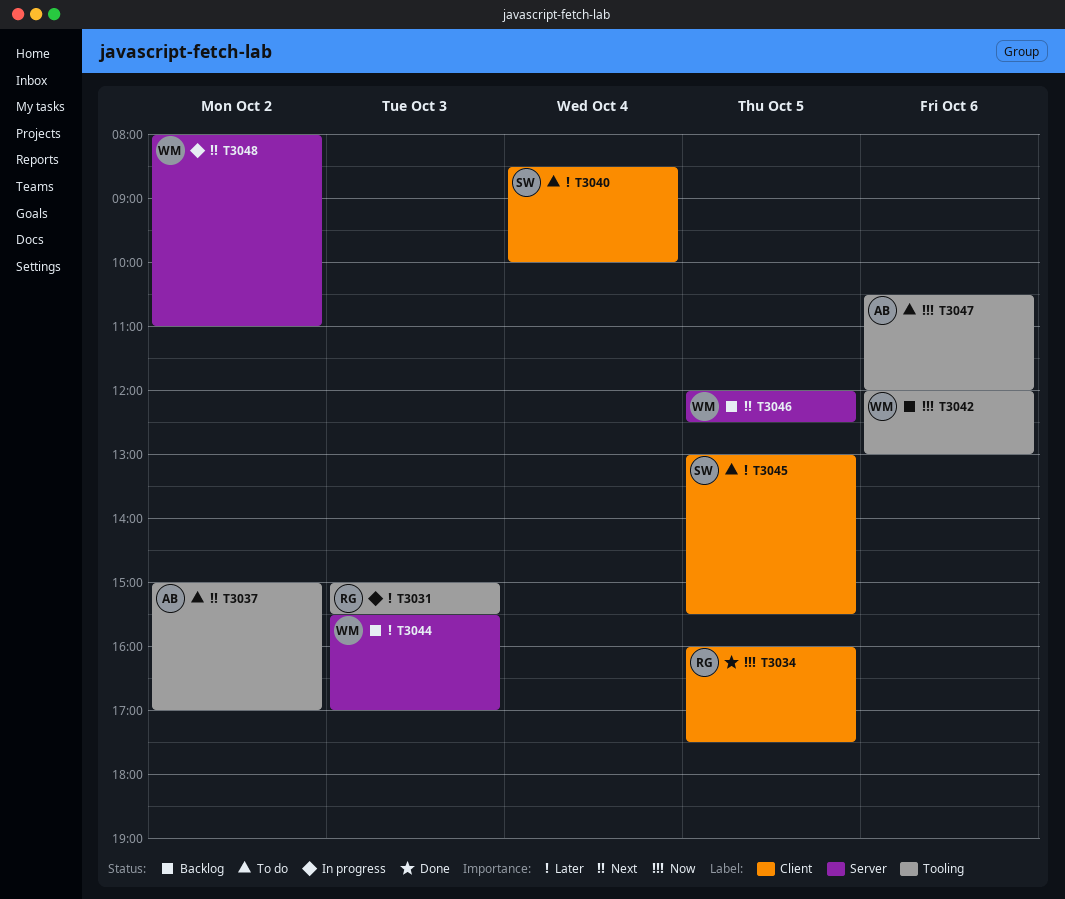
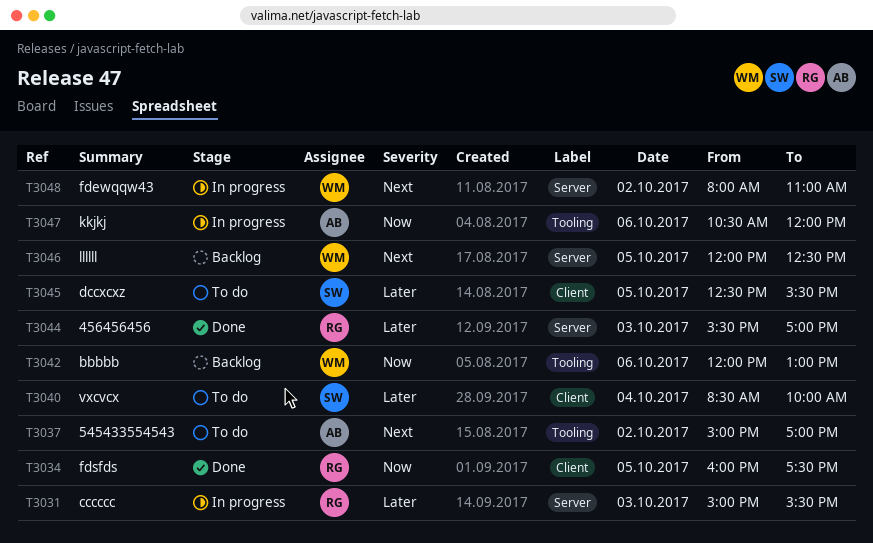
T3031, label: Tooling -> Server
T3044, status: Backlog -> Done
T3044, owner: WM -> RG
T3045, begins: 13:00 -> 12:30
T3047, status: To do -> In progress

